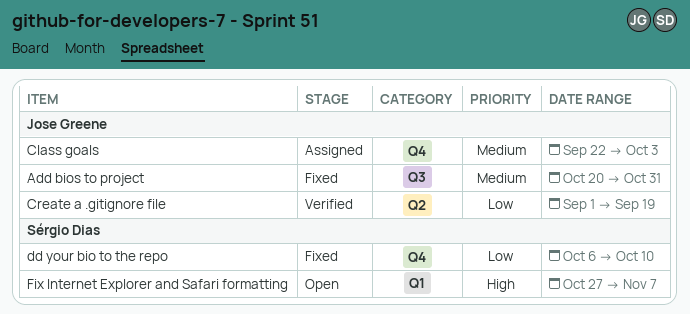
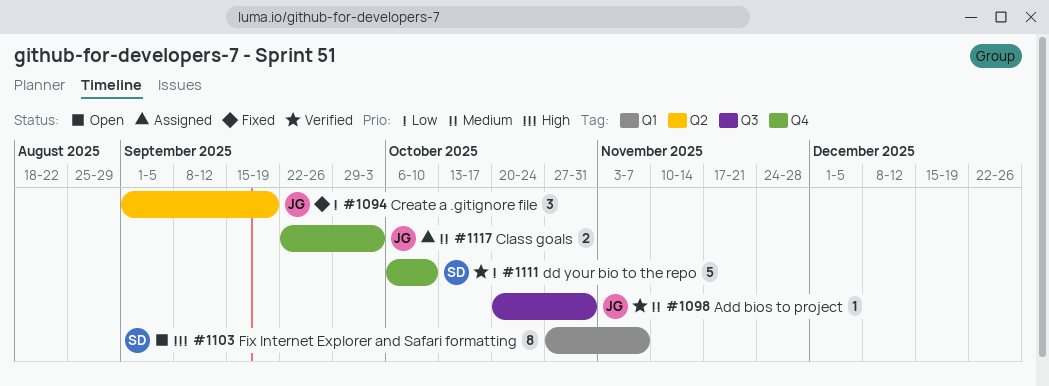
Add bios to project, status: Fixed -> Verified
Create a .gitignore file, status: Verified -> Fixed
dd your bio to the repo, status: Fixed -> Verified

